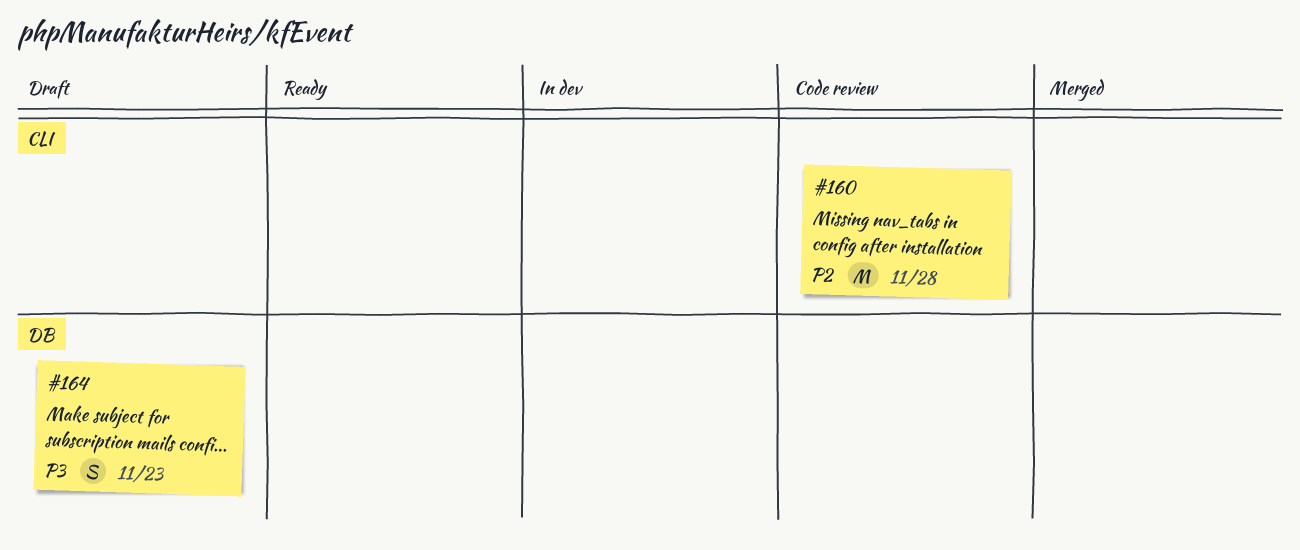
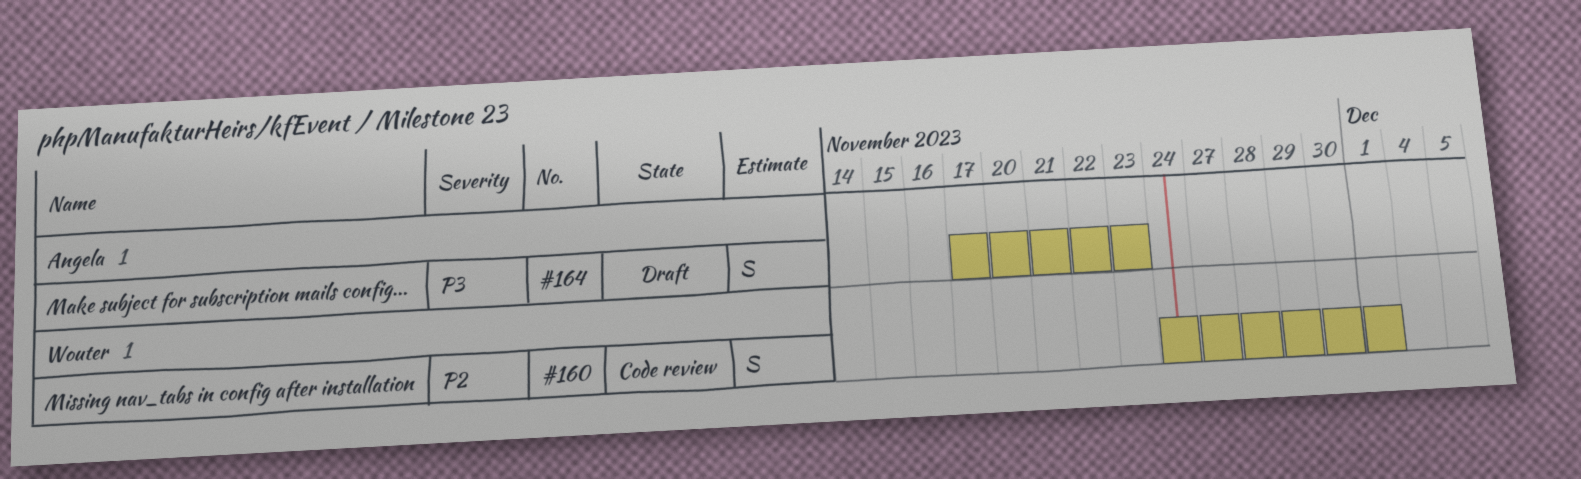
#160, estimate: M -> S
#160, due: Nov 28 -> Dec 1

